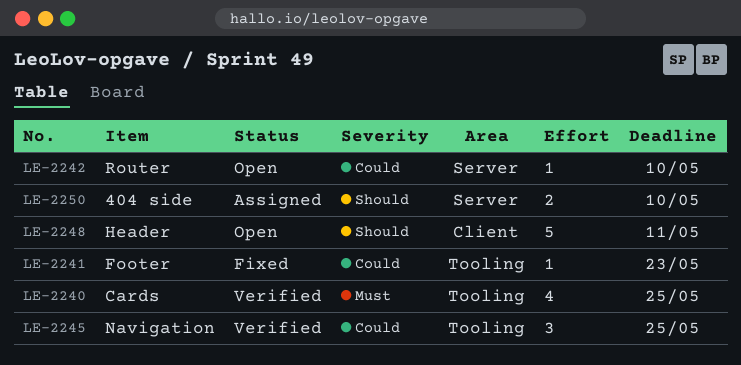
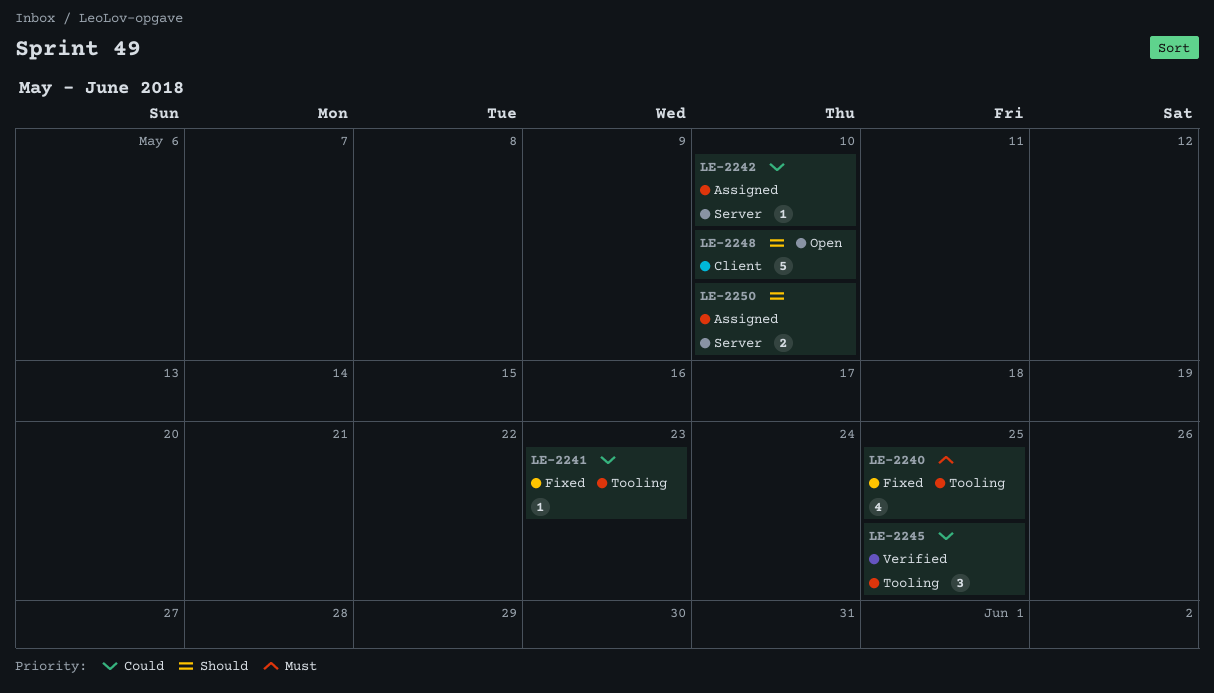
LE-2240, status: Verified -> Fixed
LE-2242, status: Open -> Assigned
LE-2248, due: May 11 -> May 10

